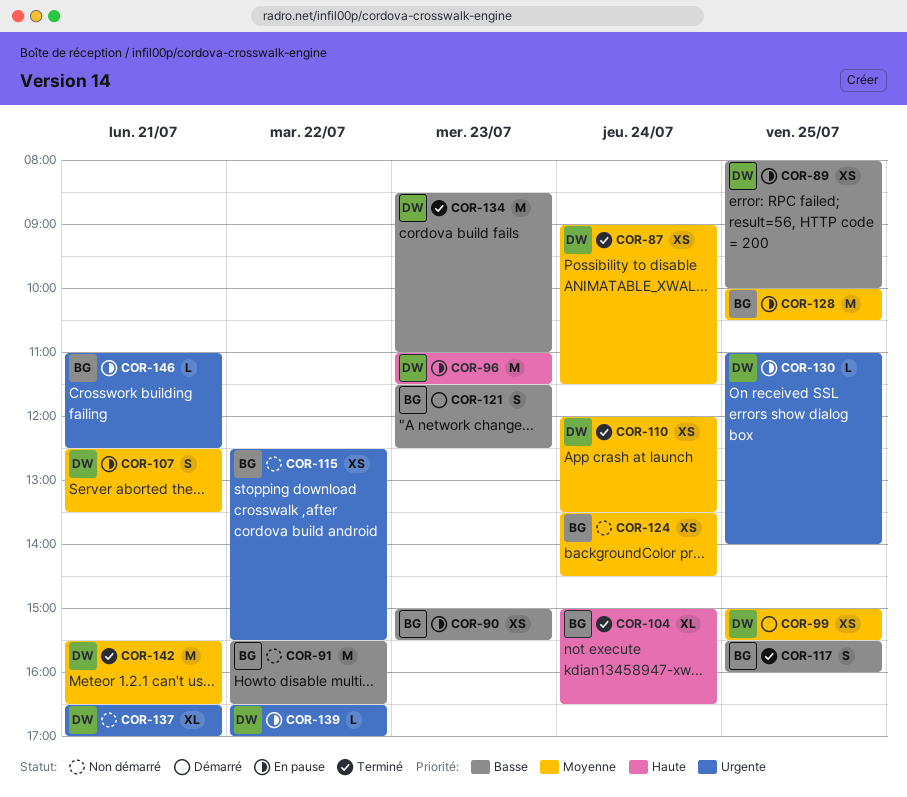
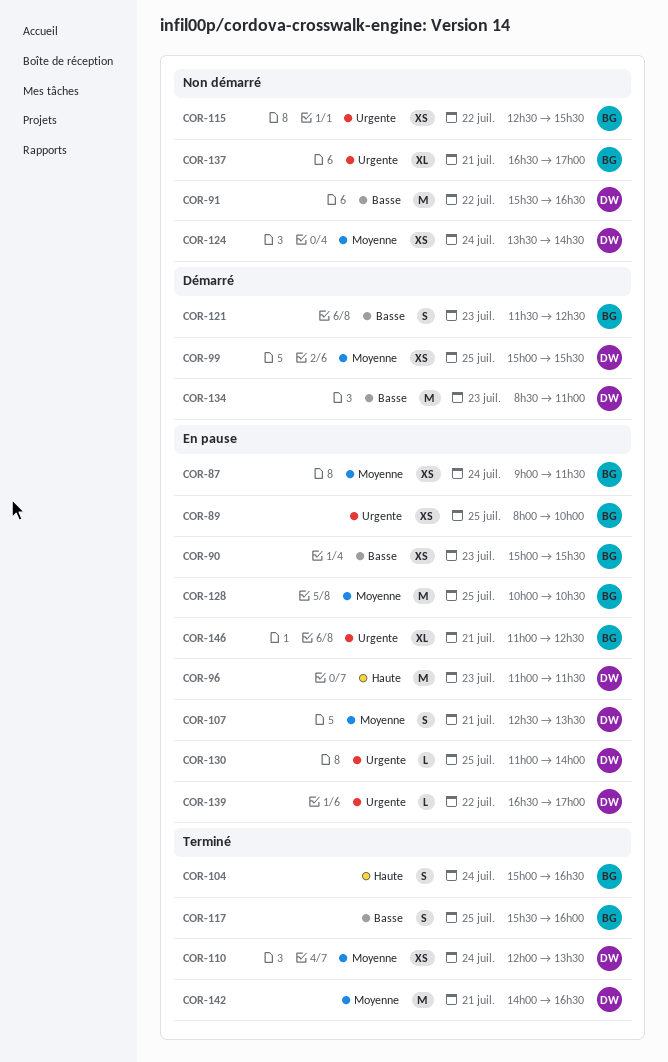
COR-87, status: Terminé -> En pause
COR-87, owner: DW -> BG
COR-89, owner: DW -> BG
COR-89, priority: Basse -> Urgente
COR-91, owner: BG -> DW
COR-104, estimate: XL -> S
COR-124, owner: BG -> DW
COR-134, status: Terminé -> Démarré
COR-137, owner: DW -> BG
COR-142, begins: 15:30 -> 14:00
COR-146, estimate: L -> XL

